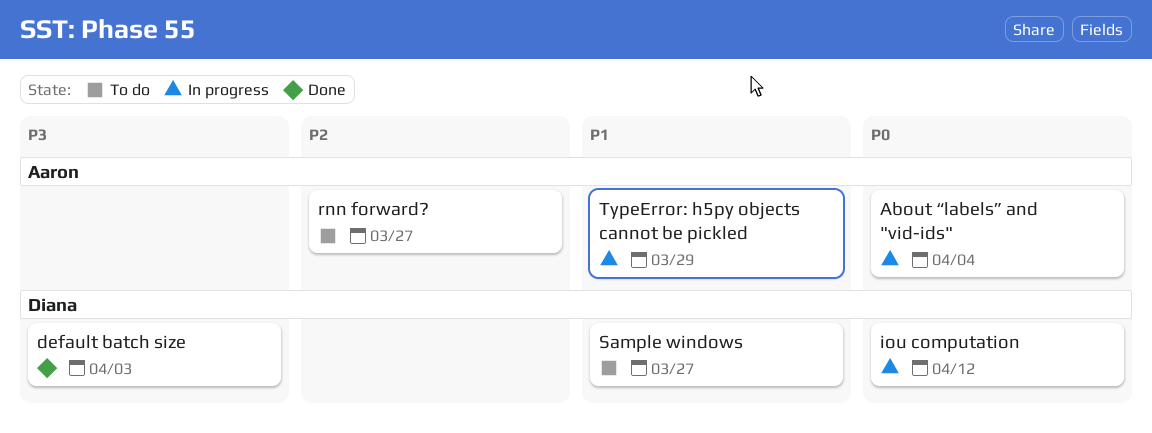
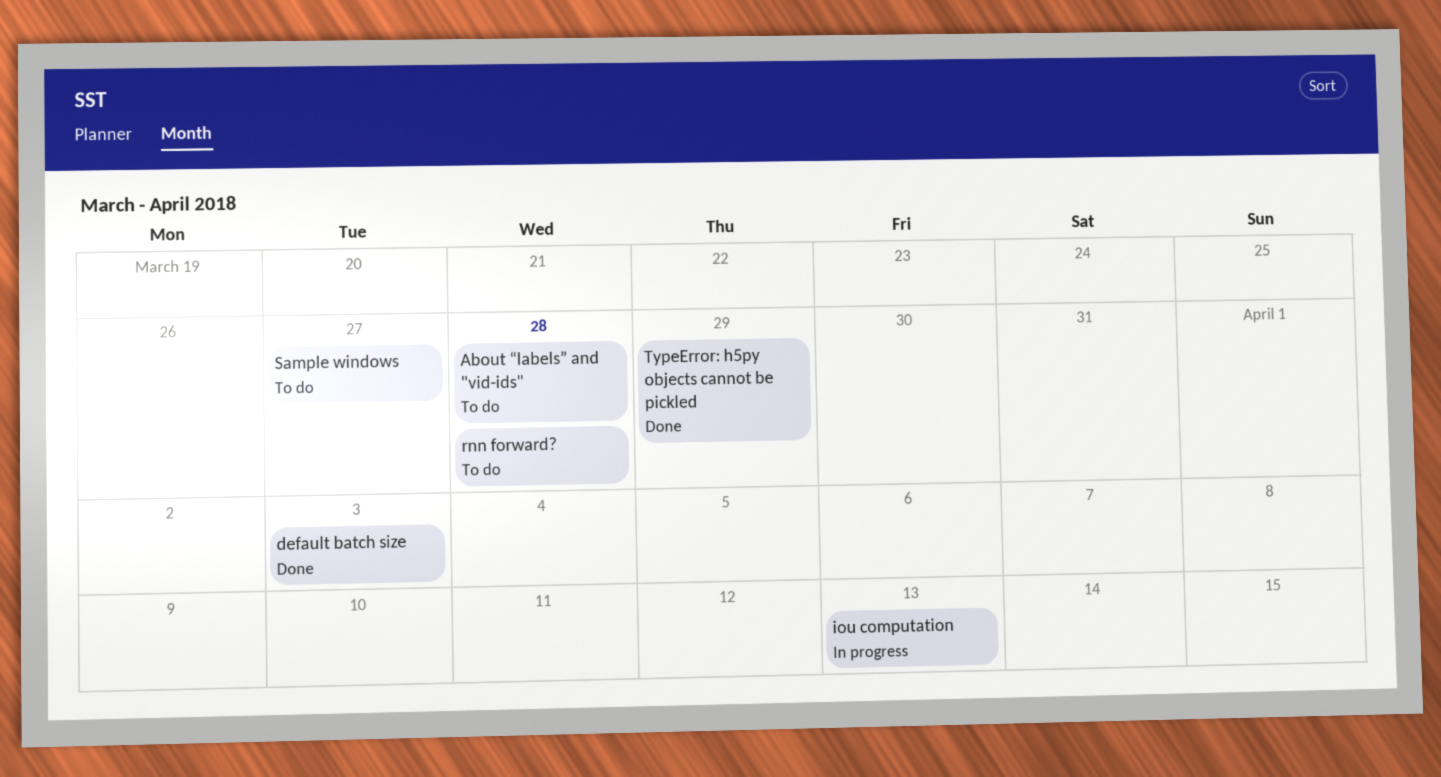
About “labels” and "vid-ids", status: In progress -> To do
About “labels” and "vid-ids", due: Apr 4 -> Mar 28
iou computation, due: Apr 12 -> Apr 13
rnn forward?, due: Mar 27 -> Mar 28
TypeError: h5py objects cannot be pickled, status: In progress -> Done

